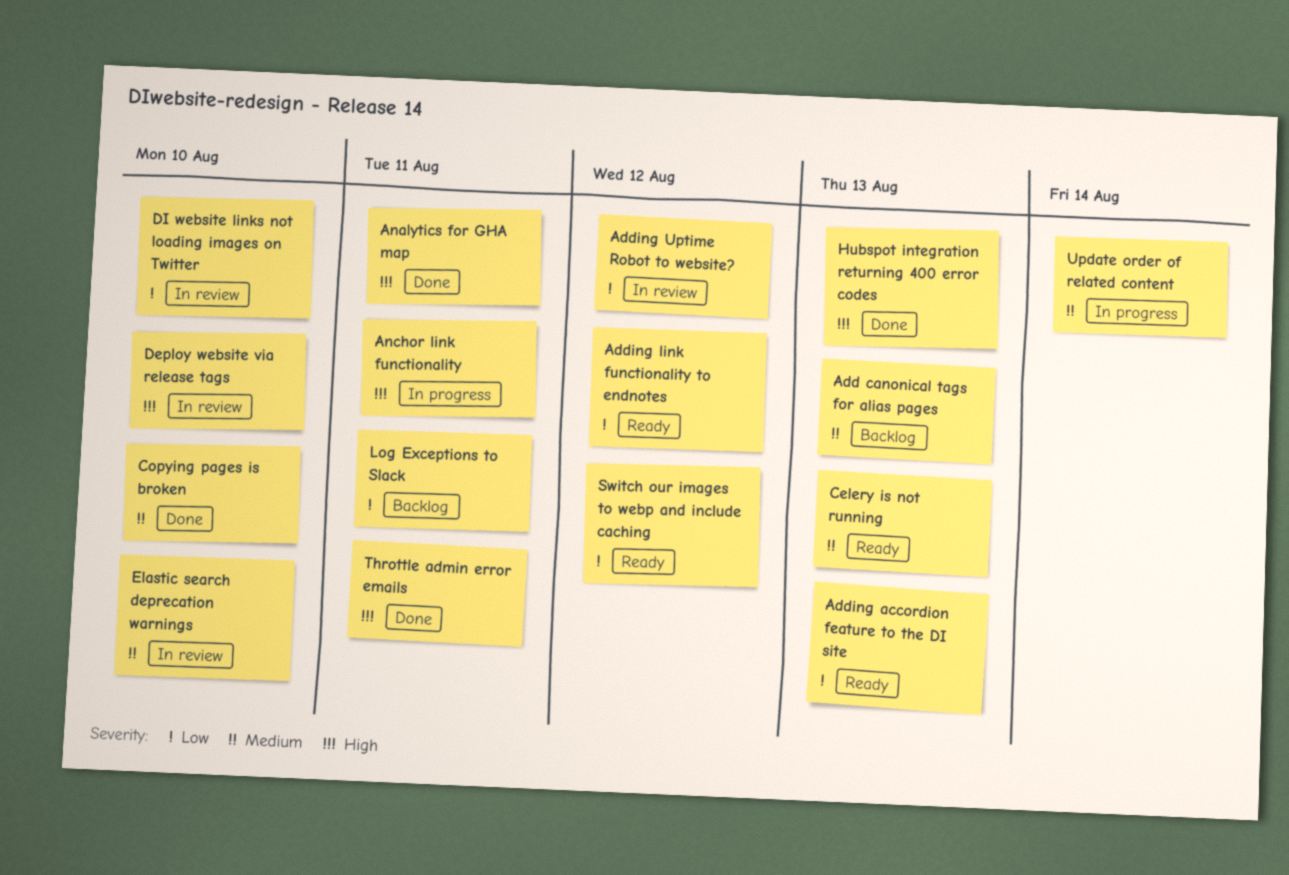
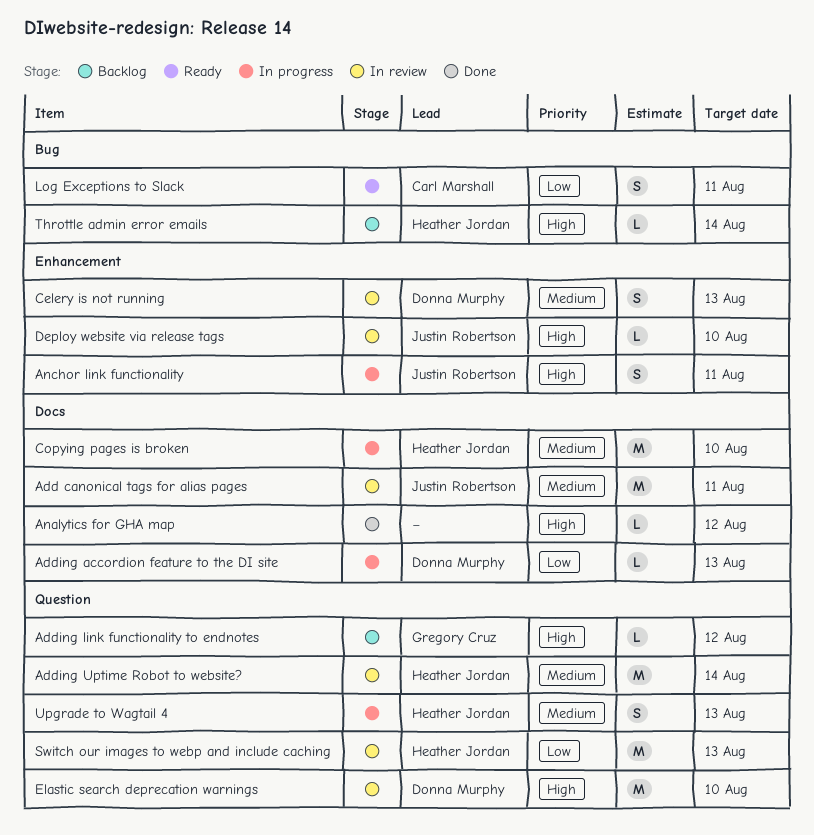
Add canonical tags for alias pages, status: Backlog -> In review
Add canonical tags for alias pages, due: Aug 13 -> Aug 11
Adding accordion feature to the DI site, status: Ready -> In progress
Adding link functionality to endnotes, status: Ready -> Backlog
Adding link functionality to endnotes, priority: Low -> High
Adding Uptime Robot to website?, priority: Low -> Medium
Adding Uptime Robot to website?, due: Aug 12 -> Aug 14
Analytics for GHA map, due: Aug 11 -> Aug 12
Celery is not running, status: Ready -> In review
Copying pages is broken, status: Done -> In progress
DI website links not loading images on Twitter: present -> none
Elastic search deprecation warnings, priority: Medium -> High
Hubspot integration returning 400 error codes: present -> none
Log Exceptions to Slack, status: Backlog -> Ready
Switch our images to webp and include caching, status: Ready -> In review
Switch our images to webp and include caching, due: Aug 12 -> Aug 13
Throttle admin error emails, status: Done -> Backlog
Throttle admin error emails, due: Aug 11 -> Aug 14
Update order of related content: present -> none
Upgrade to Wagtail 4: none -> present

